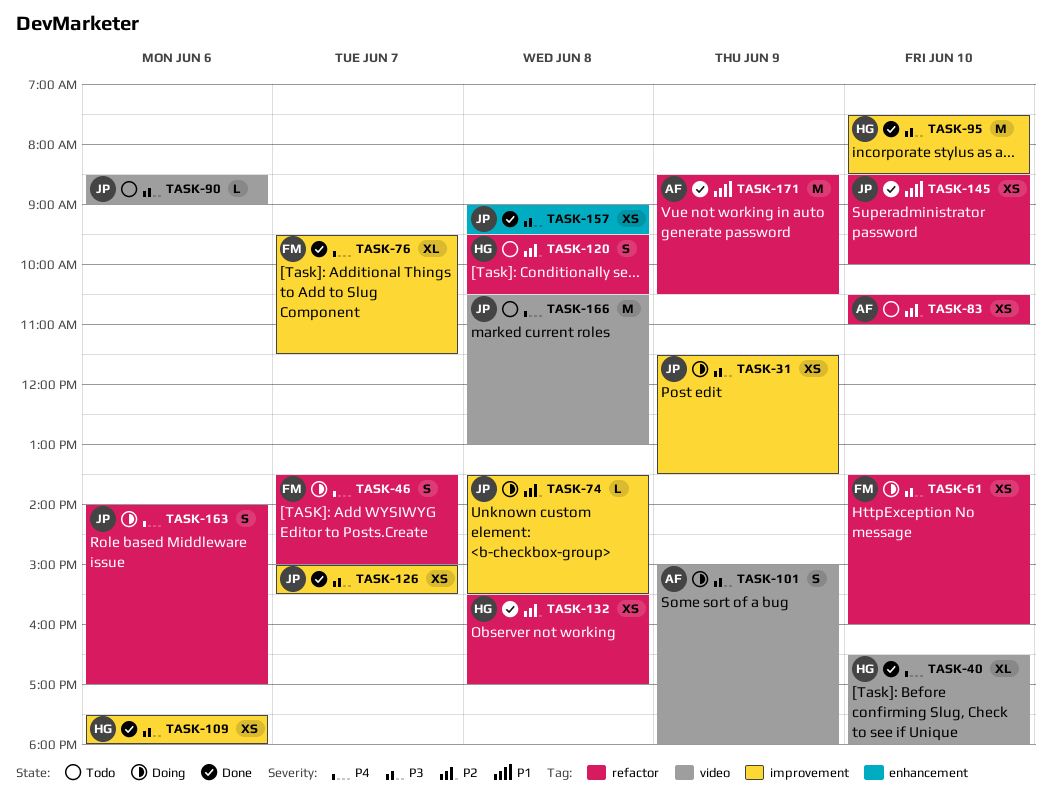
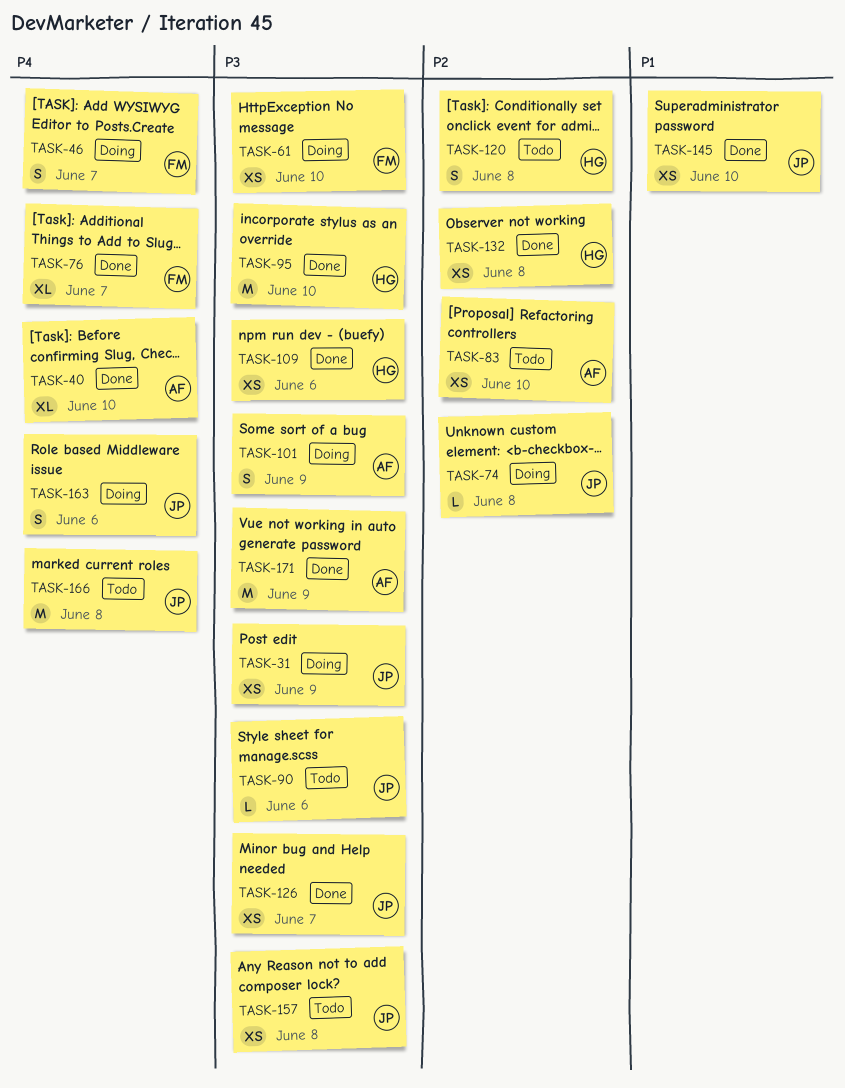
TASK-40, owner: HG -> AF
TASK-157, status: Done -> Todo
TASK-171, priority: P1 -> P3

